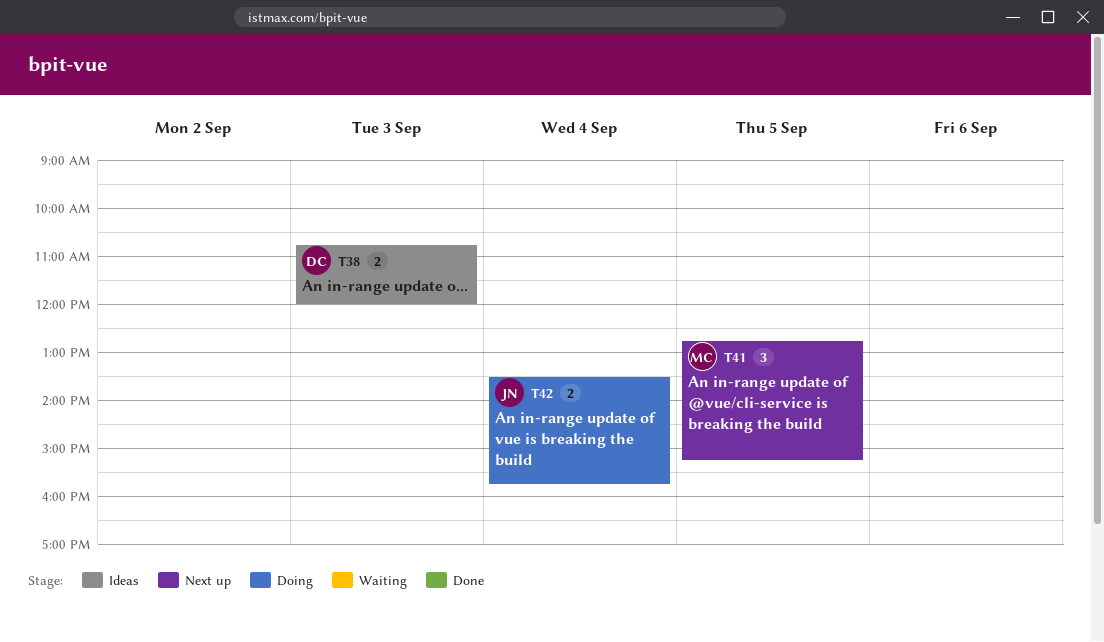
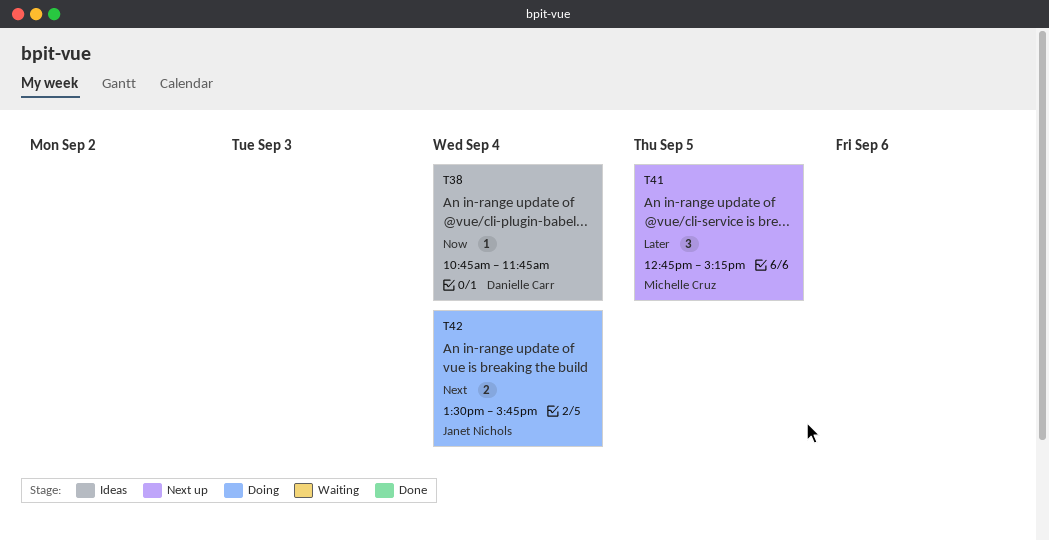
T38, estimate: 2 -> 1
T38, day: Sep 3 -> Sep 4
T38, ends: 12:00 -> 11:45

